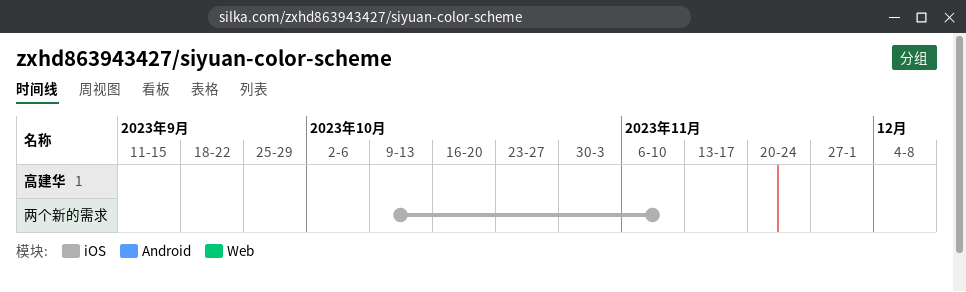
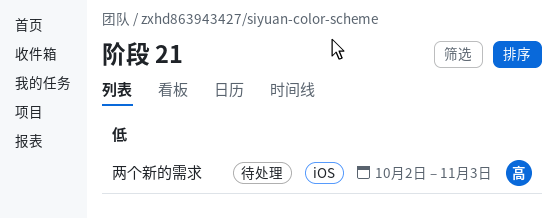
两个新的需求, start: Oct 9 -> Oct 2
两个新的需求, due: Nov 10 -> Nov 3

